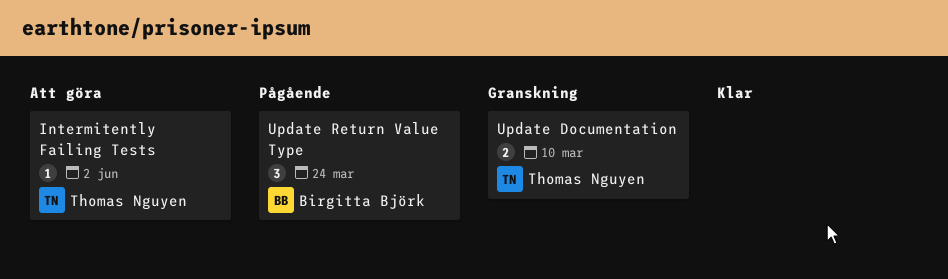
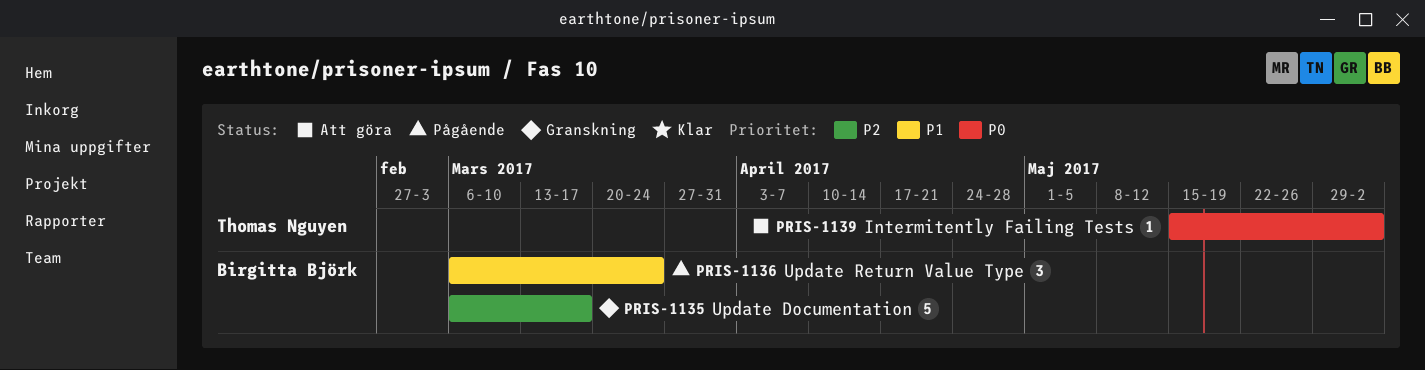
Update Documentation, owner: Thomas Nguyen -> Birgitta Björk
Update Documentation, estimate: 2 -> 5
Update Documentation, due: Mar 10 -> Mar 17

